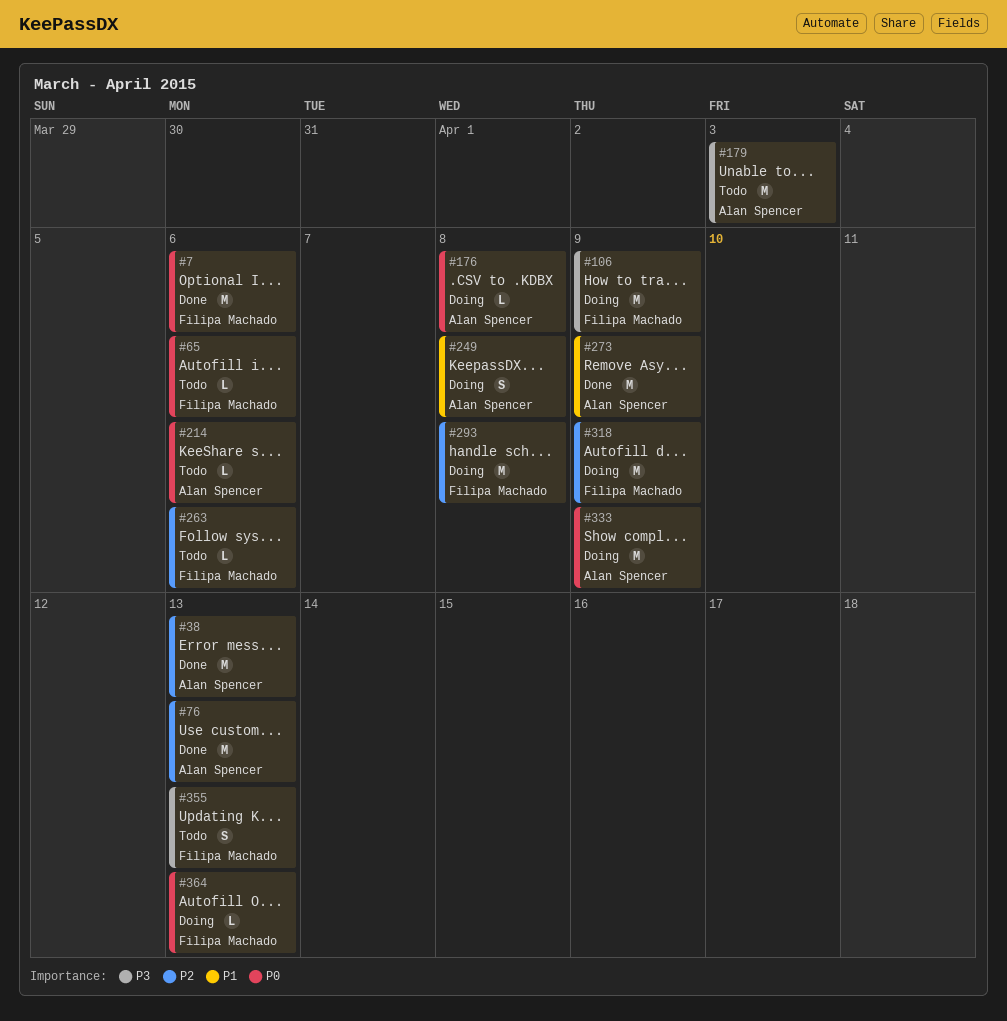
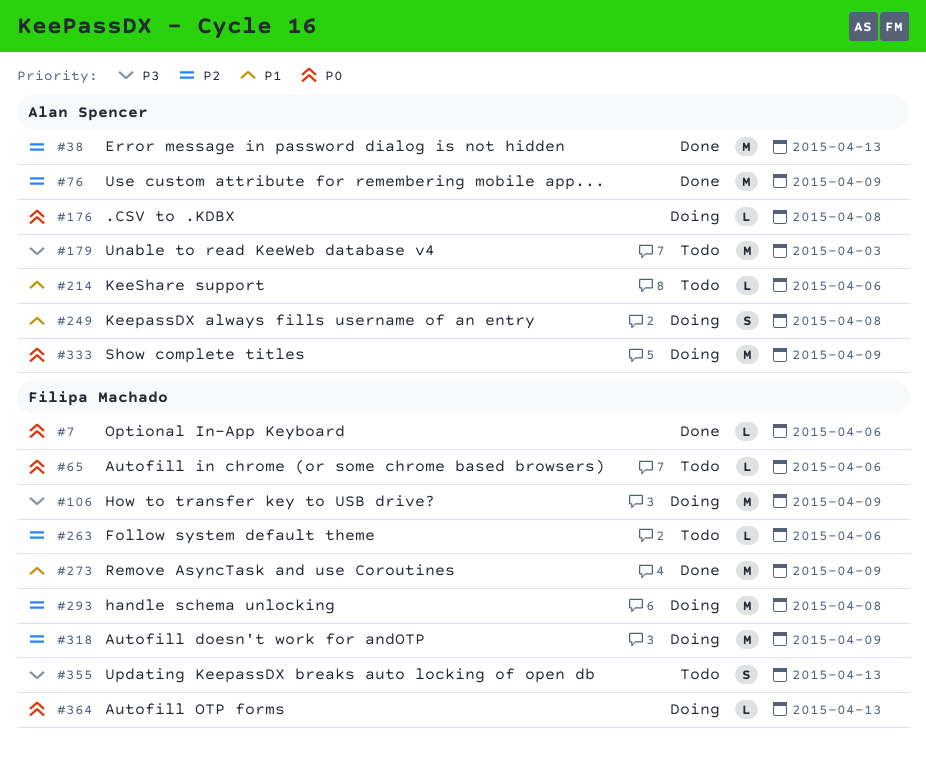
#7, estimate: M -> L
#76, due: Apr 13 -> Apr 9
#214, priority: P0 -> P1
#273, owner: Alan Spencer -> Filipa Machado

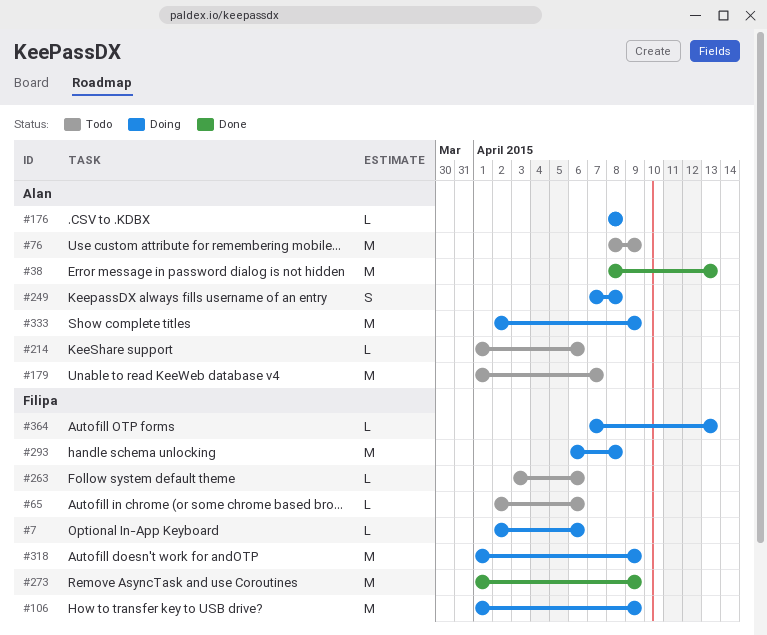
#7, status: Done -> Doing
#76, status: Done -> Todo
#179, due: Apr 3 -> Apr 7
#355: present -> none

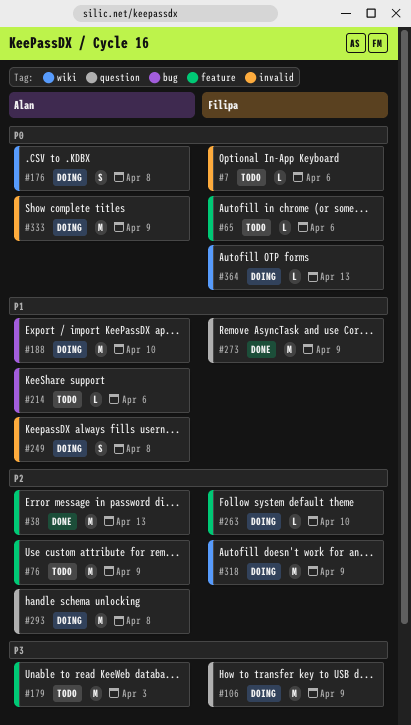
#7, status: Doing -> Todo
#176, estimate: L -> S
#179, due: Apr 7 -> Apr 3
#188: none -> present
#263, status: Todo -> Doing
#263, due: Apr 6 -> Apr 10
#293, owner: Filipa -> Alan

